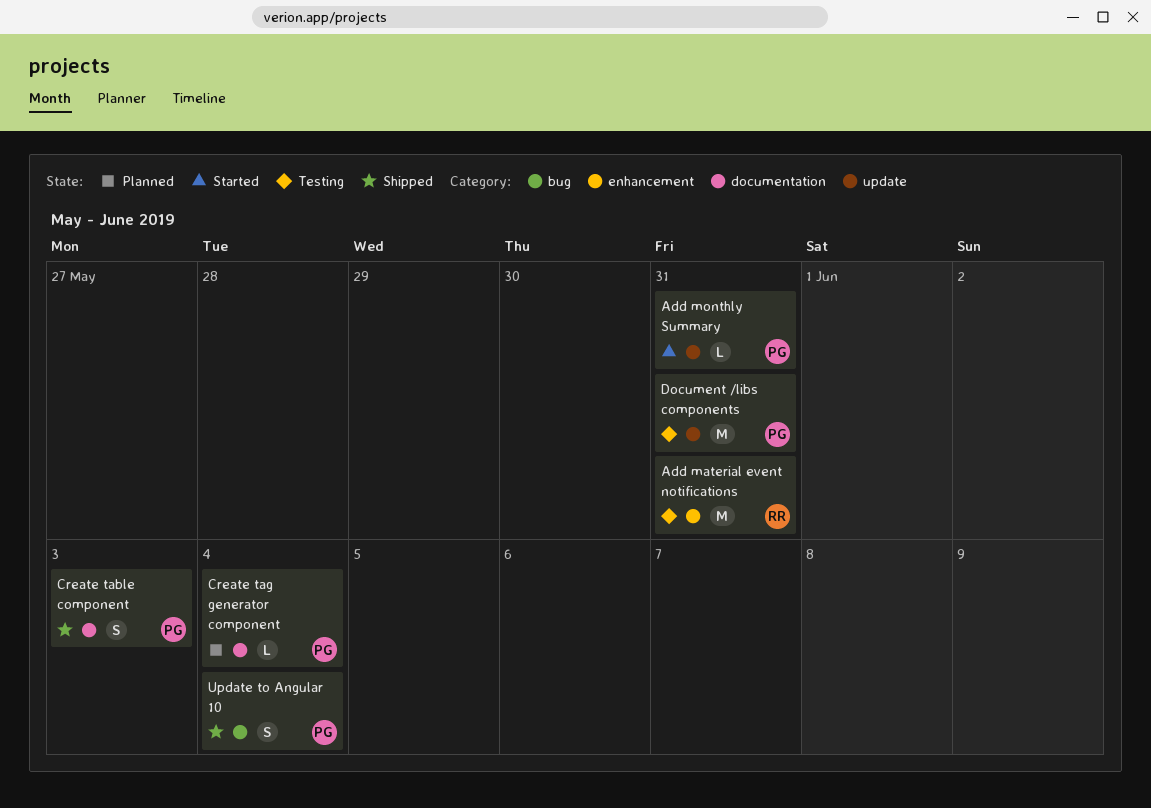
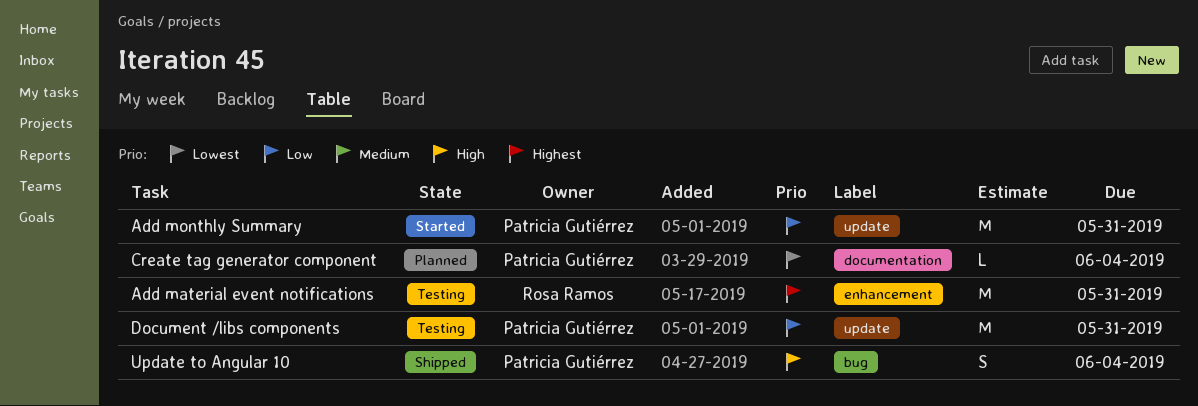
Add monthly Summary, estimate: L -> M
Create table component: present -> none

